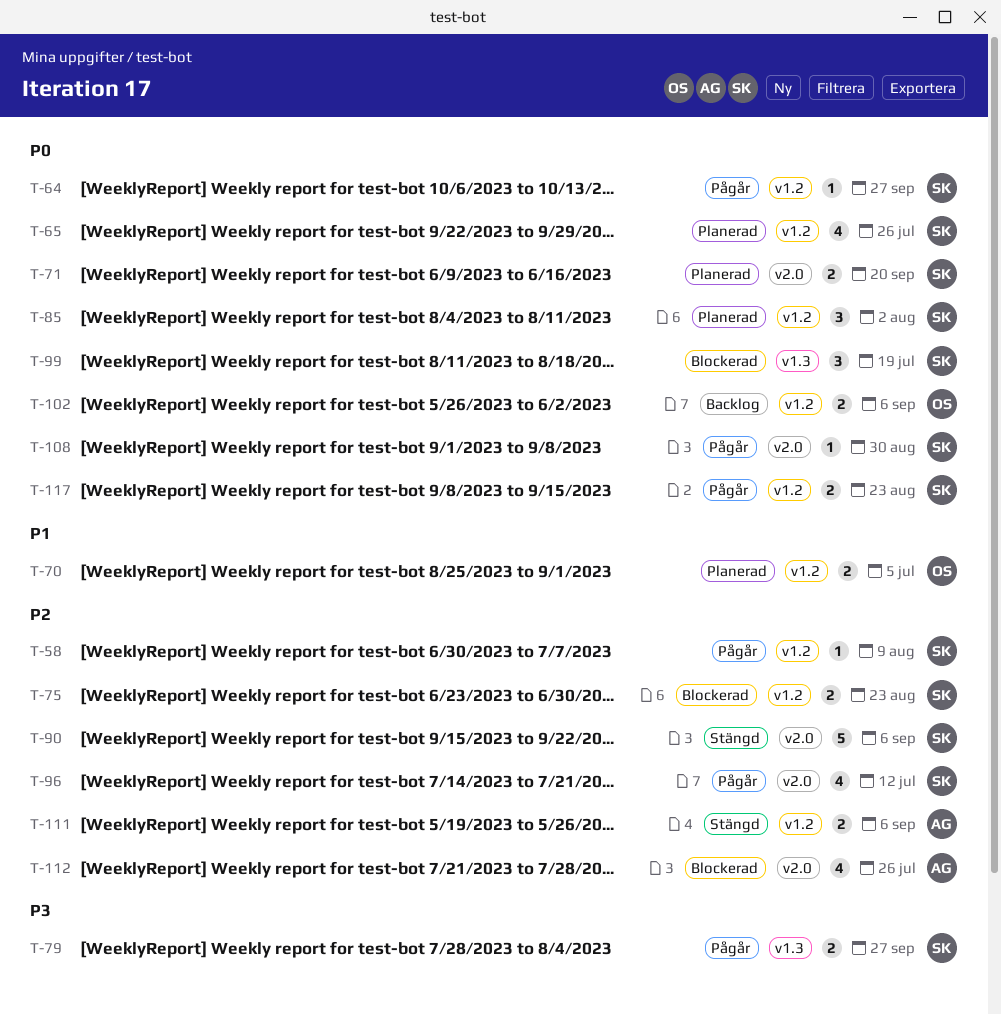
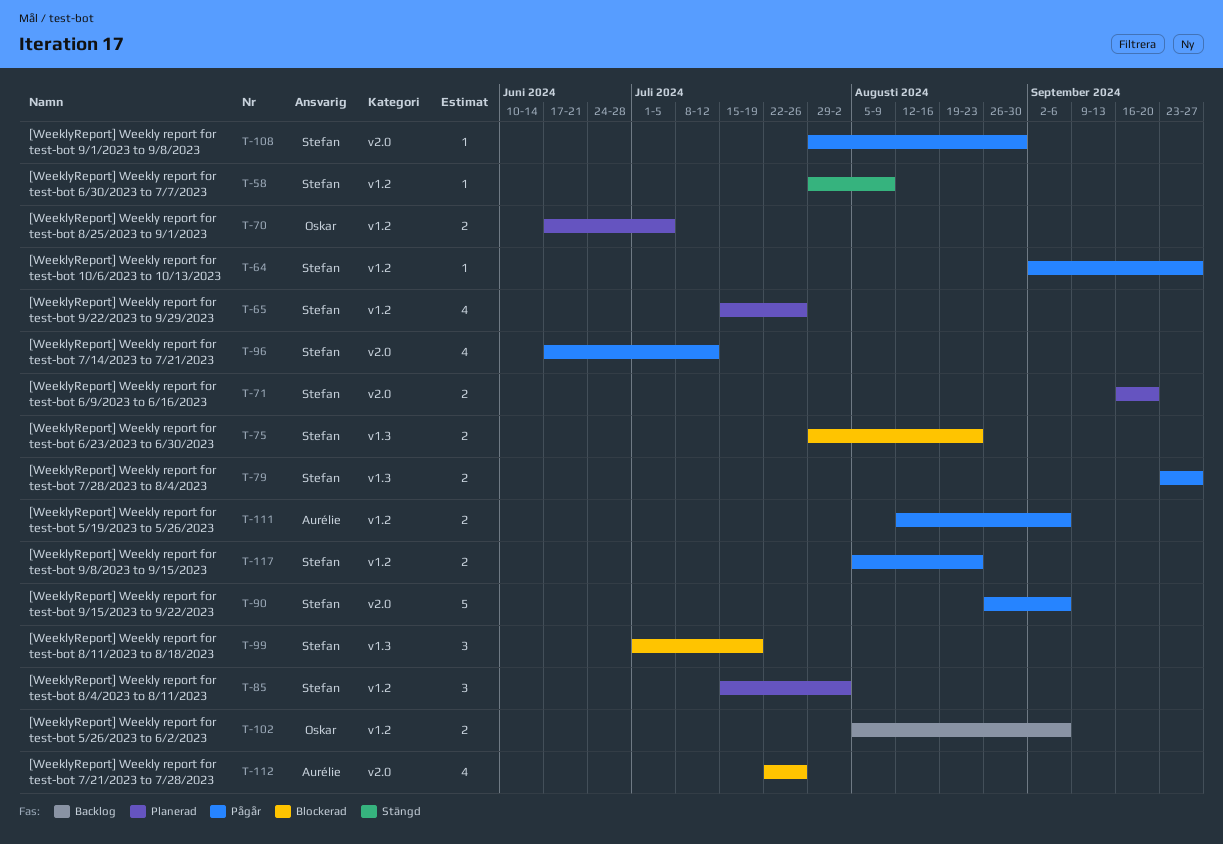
T-58, status: Pågår -> Stängd
T-75, label: v1.2 -> v1.3
T-90, status: Stängd -> Pågår
T-111, status: Stängd -> Pågår

